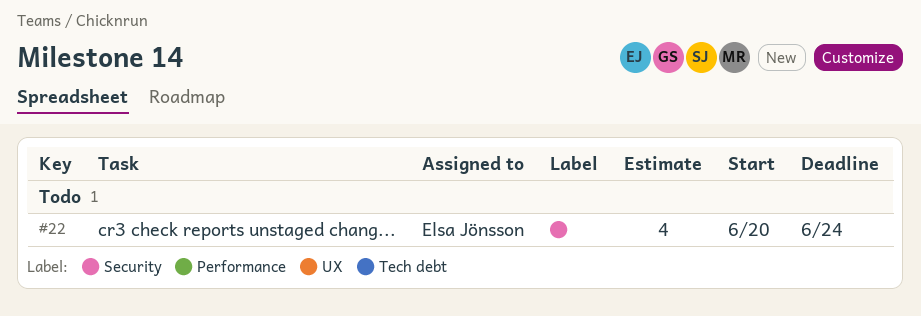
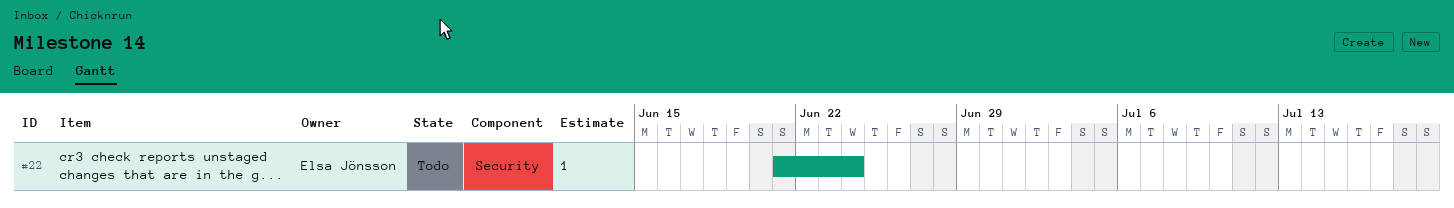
#22, estimate: 4 -> 1
#22, start: Jun 20 -> Jun 21

